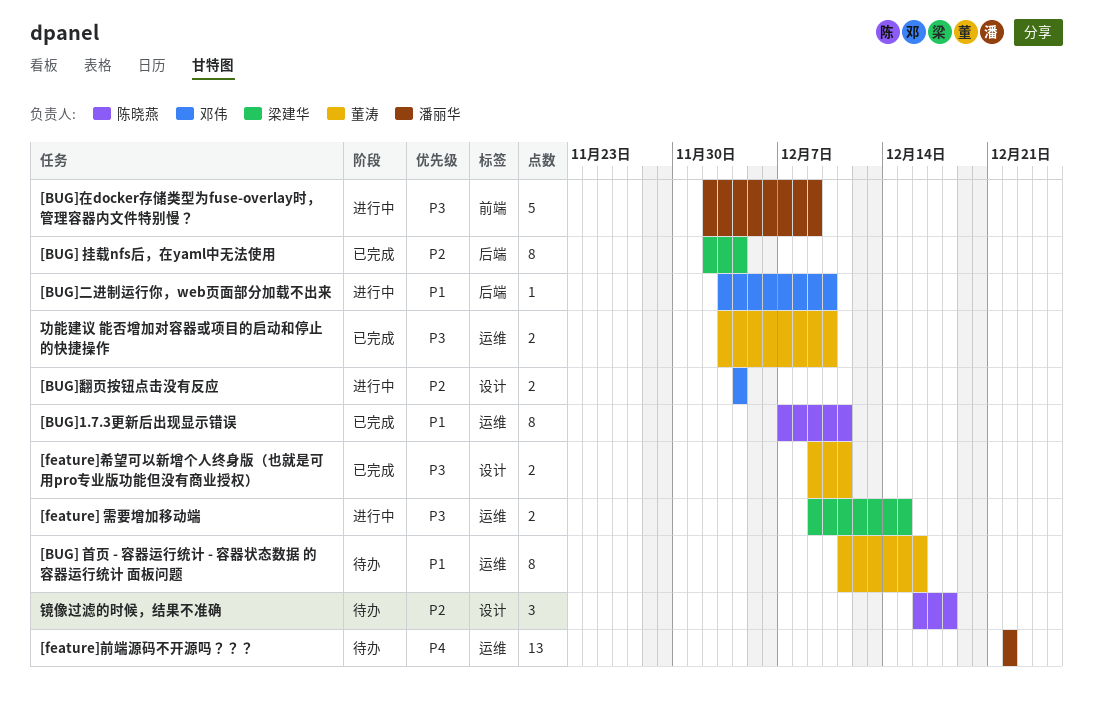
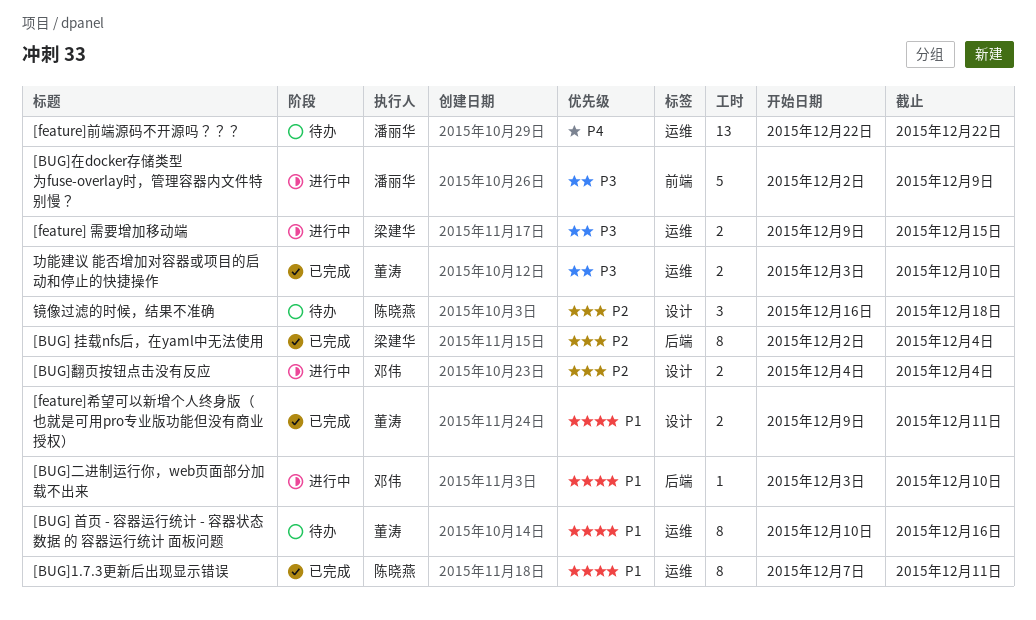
[BUG] 首页 - 容器运行统计 - 容器状态数据 的 容器运行统计 面板问题, start: Dec 11 -> Dec 10
[feature]希望可以新增个人终身版（也就是可用pro专业版功能但没有商业授权）, priority: P3 -> P1

